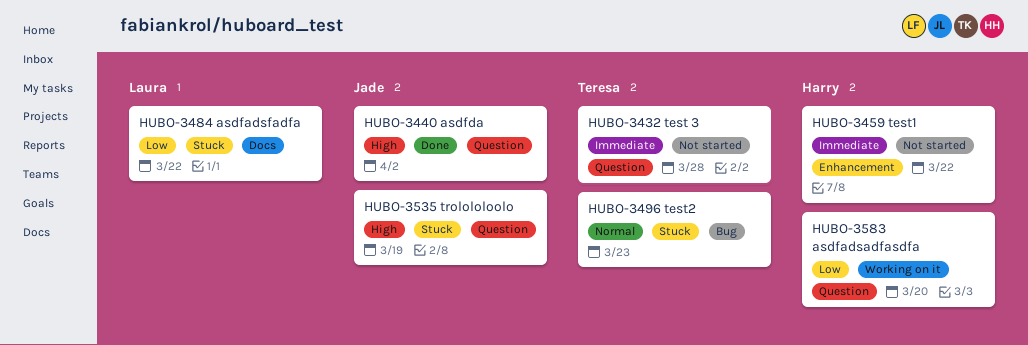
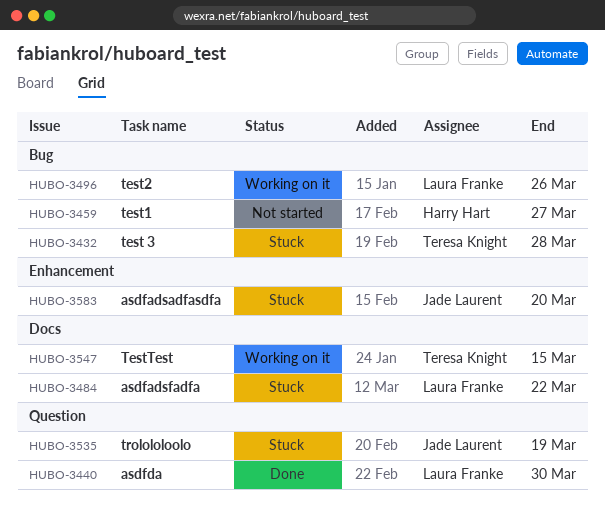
HUBO-3432, status: Not started -> Stuck
HUBO-3432, label: Question -> Bug
HUBO-3440, owner: Jade Laurent -> Laura Franke
HUBO-3440, due: Apr 2 -> Mar 30
HUBO-3459, label: Enhancement -> Bug
HUBO-3459, due: Mar 22 -> Mar 27
HUBO-3496, status: Stuck -> Working on it
HUBO-3496, owner: Teresa Knight -> Laura Franke
HUBO-3496, due: Mar 23 -> Mar 26
HUBO-3547: none -> present
HUBO-3583, status: Working on it -> Stuck
HUBO-3583, owner: Harry Hart -> Jade Laurent
HUBO-3583, label: Question -> Enhancement

